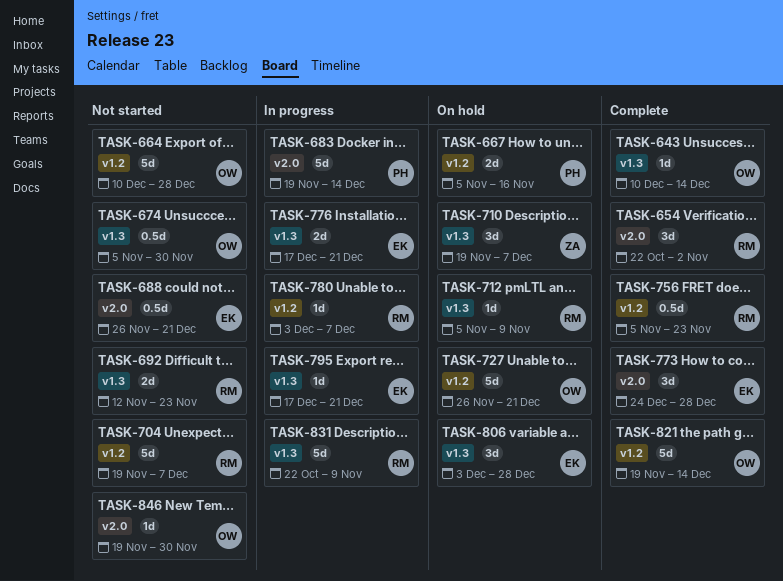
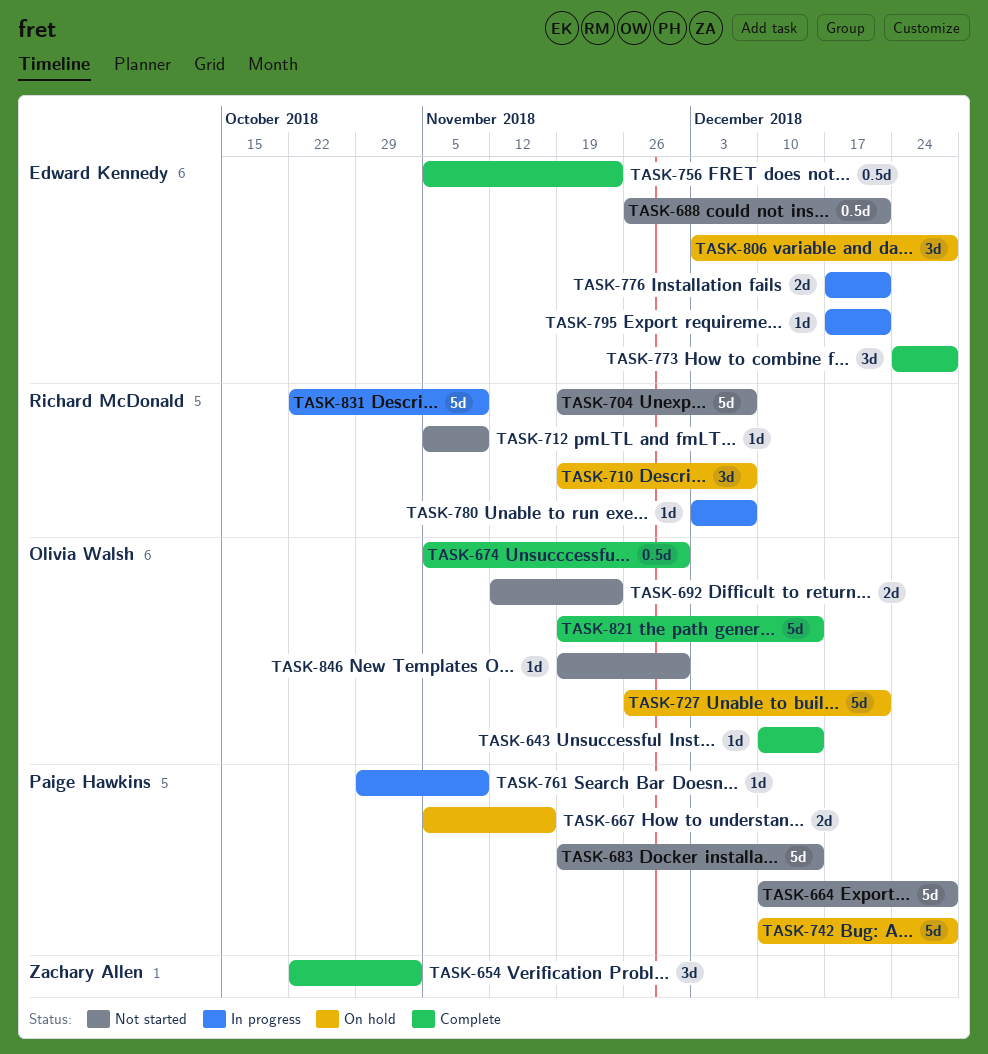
TASK-654, owner: Richard McDonald -> Zachary Allen
TASK-664, owner: Olivia Walsh -> Paige Hawkins
TASK-674, status: Not started -> Complete
TASK-683, status: In progress -> Not started
TASK-692, owner: Richard McDonald -> Olivia Walsh
TASK-710, owner: Zachary Allen -> Richard McDonald
TASK-712, status: On hold -> Not started
TASK-742: none -> present
TASK-756, owner: Richard McDonald -> Edward Kennedy
TASK-761: none -> present

